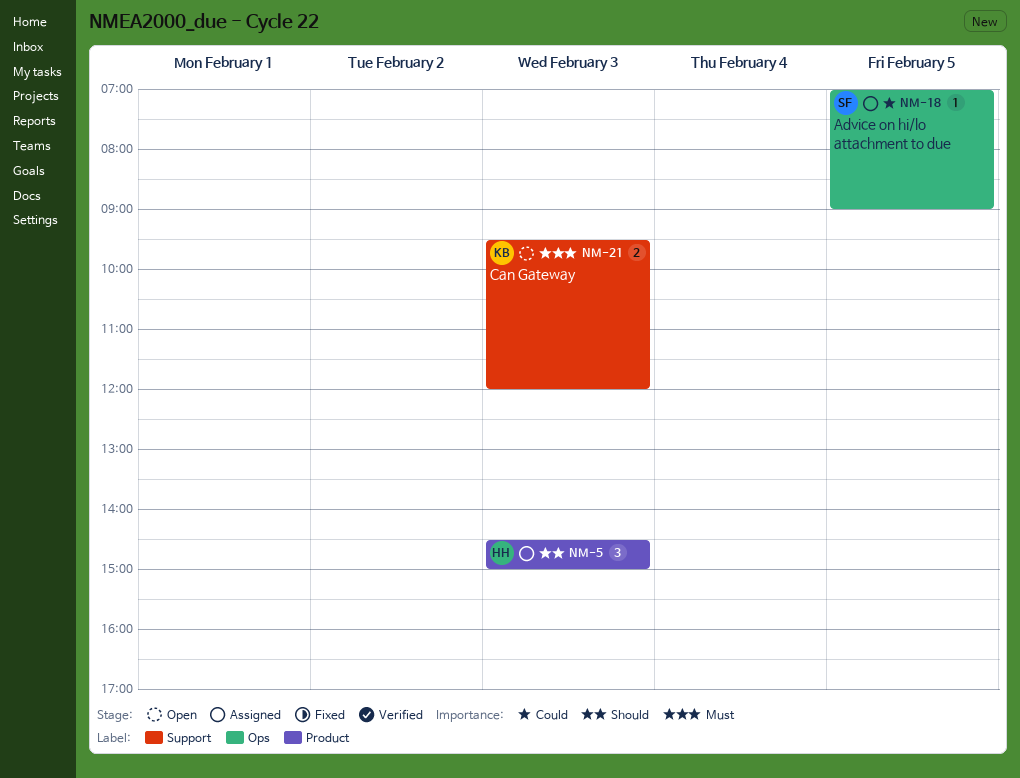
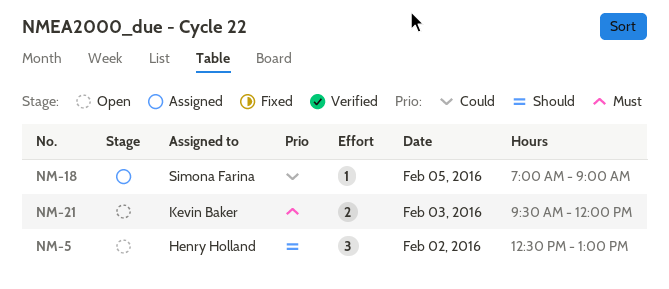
NM-5, status: Assigned -> Open
NM-5, day: Feb 3 -> Feb 2
NM-5, begins: 14:30 -> 12:30
NM-5, ends: 15:00 -> 13:00

